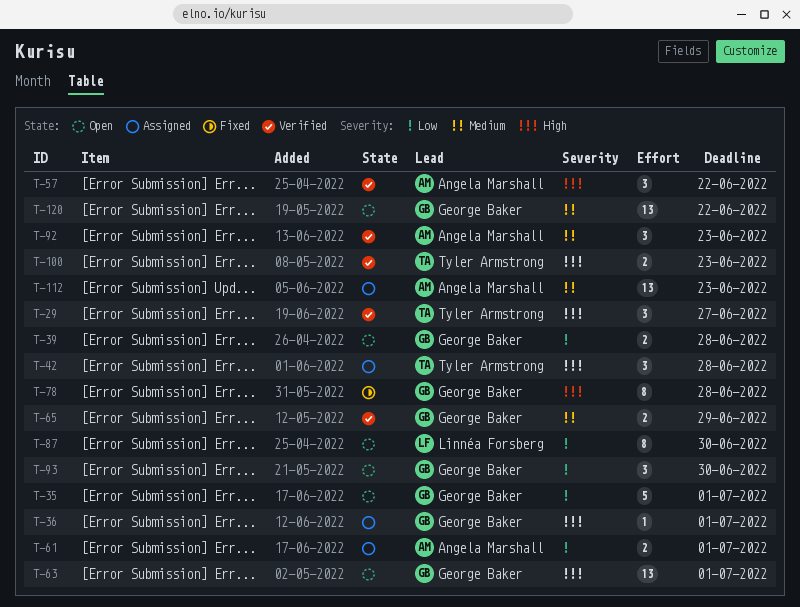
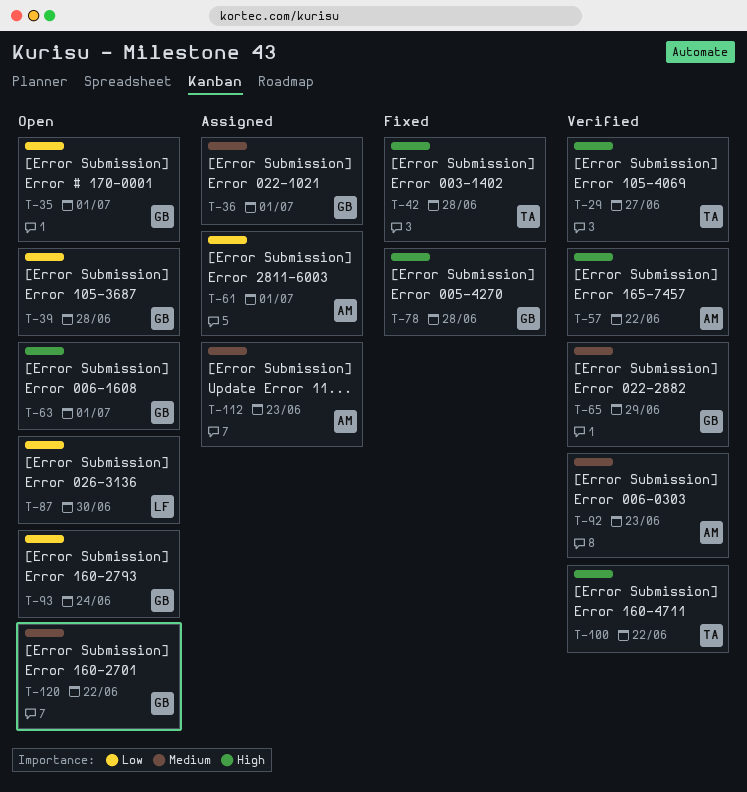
T-36, priority: High -> Medium
T-42, status: Assigned -> Fixed
T-93, due: Jun 30 -> Jun 24
T-100, due: Jun 23 -> Jun 22

